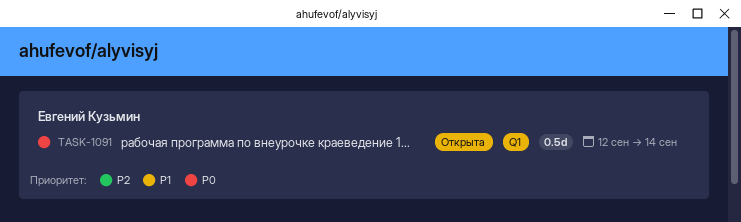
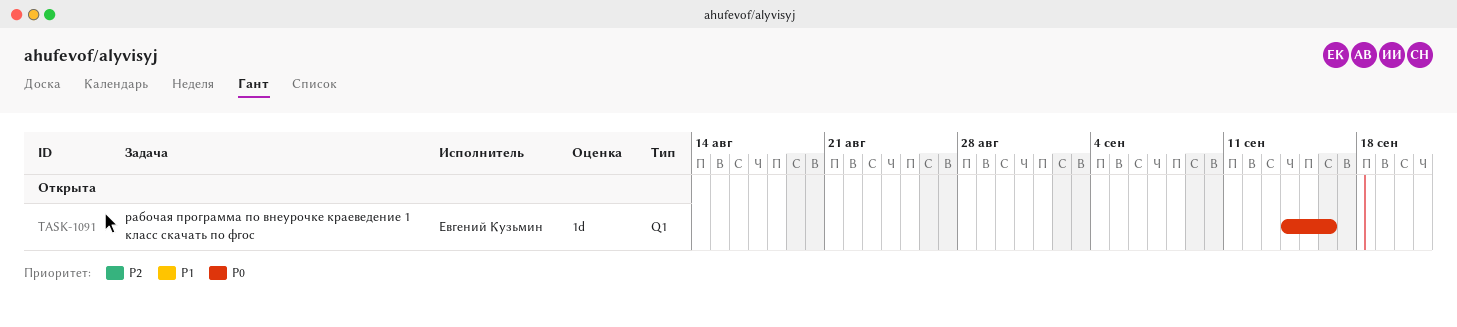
TASK-1091, estimate: 0.5d -> 1d
TASK-1091, start: Sep 12 -> Sep 14
TASK-1091, due: Sep 14 -> Sep 16

